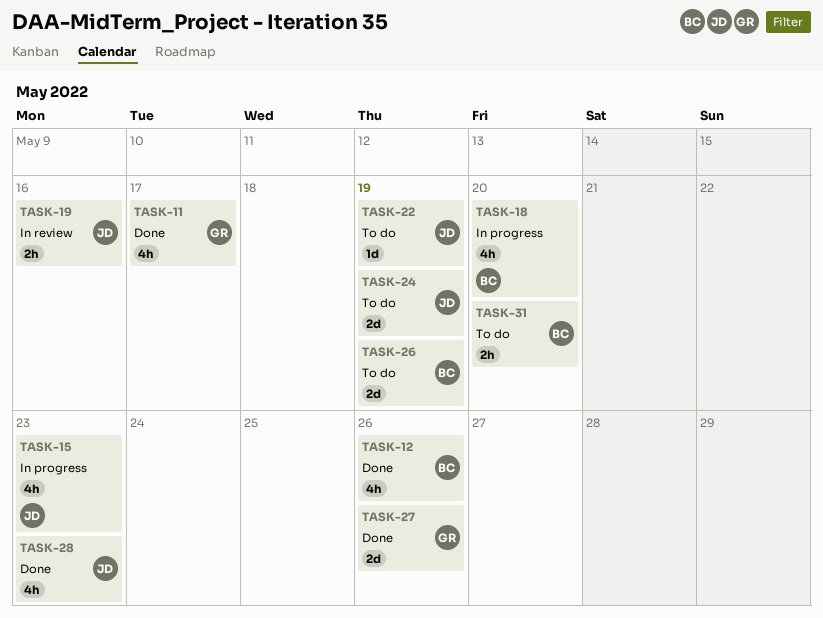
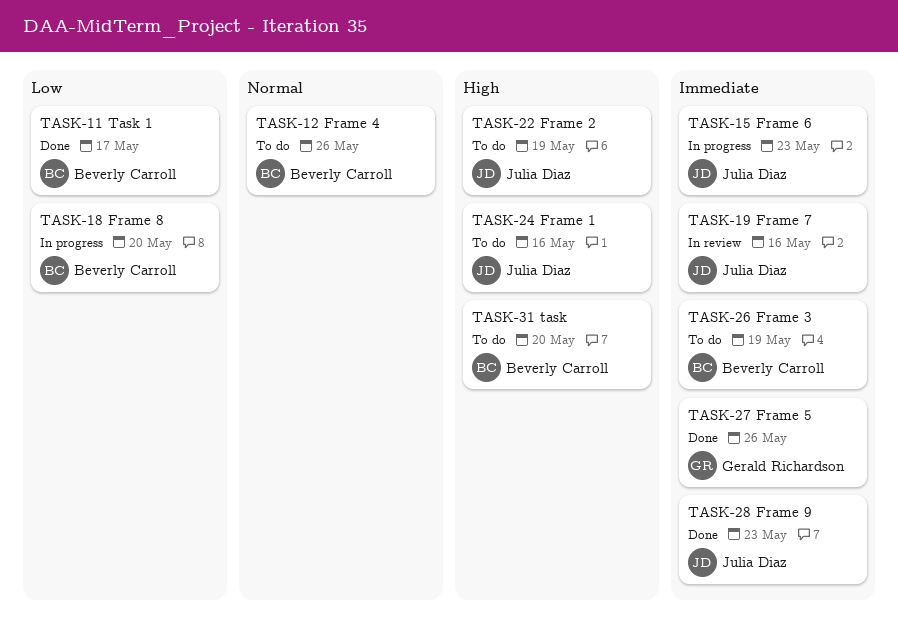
TASK-11, owner: Gerald Richardson -> Beverly Carroll
TASK-12, status: Done -> To do
TASK-24, due: May 19 -> May 16

